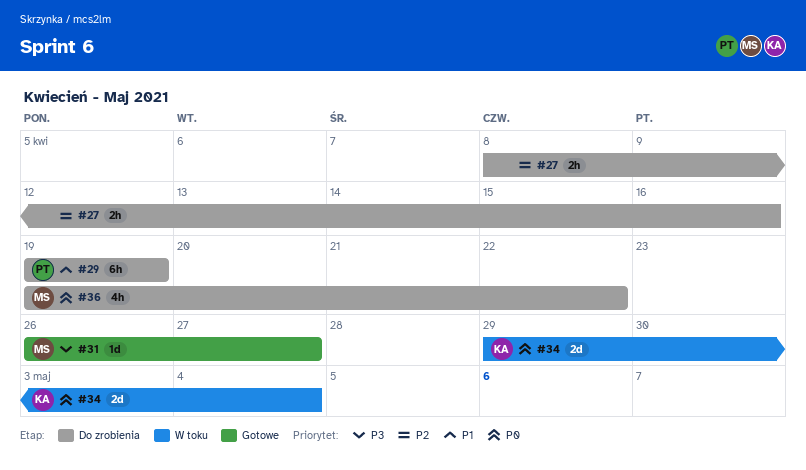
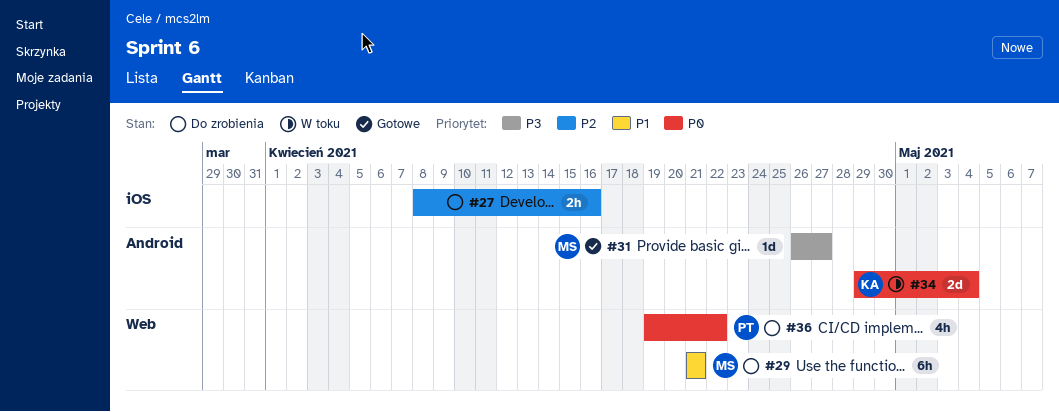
#29, owner: PT -> MS
#29, start: Apr 19 -> Apr 21
#29, due: Apr 19 -> Apr 21
#36, owner: MS -> PT

